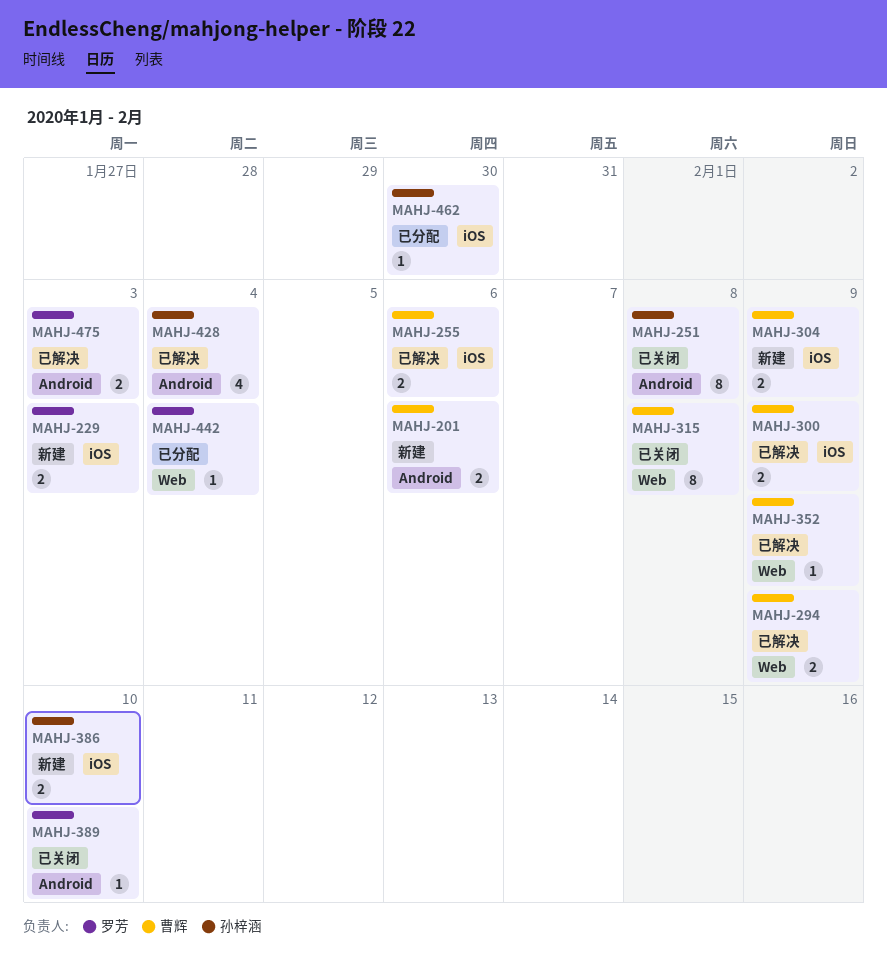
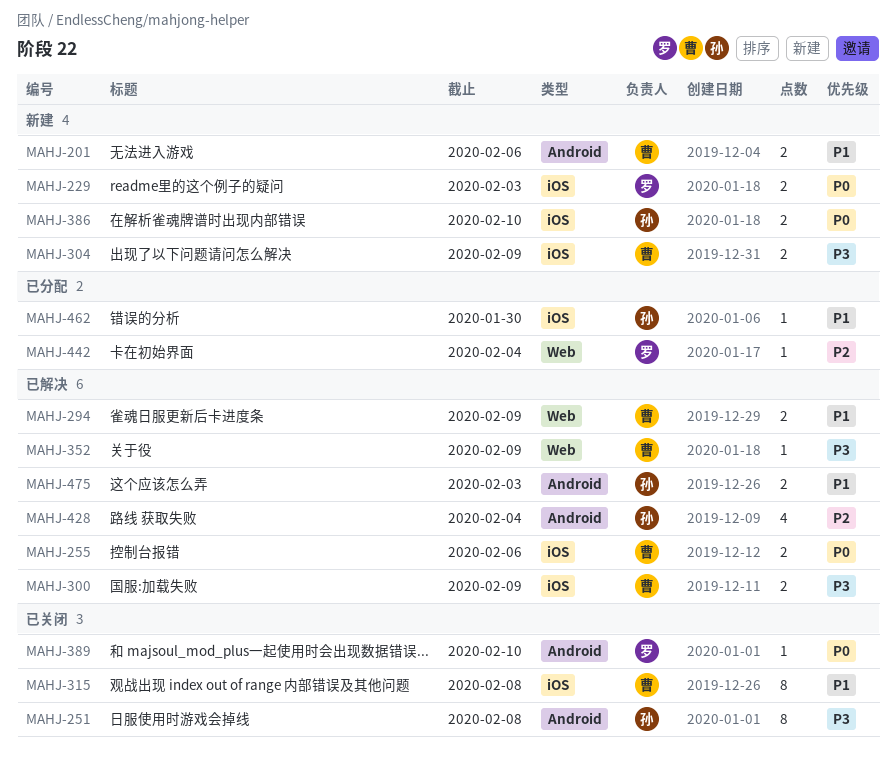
MAHJ-315, label: Web -> iOS
MAHJ-475, owner: 罗芳 -> 孙梓涵

